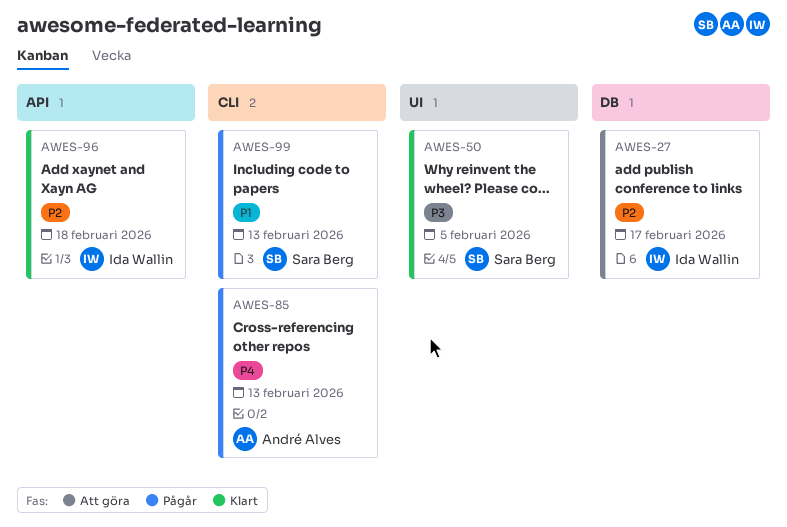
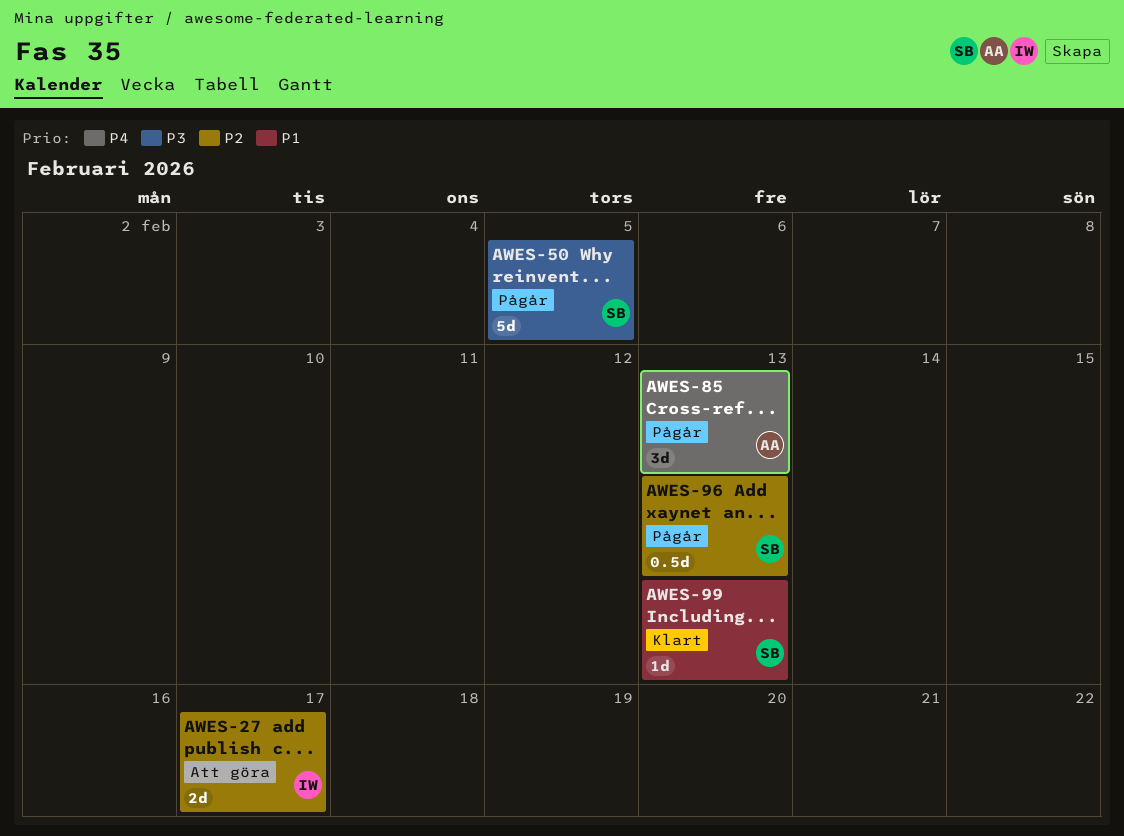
AWES-50, status: Klart -> Pågår
AWES-96, status: Klart -> Pågår
AWES-96, owner: Ida Wallin -> Sara Berg
AWES-96, due: Feb 18 -> Feb 13
AWES-99, status: Pågår -> Klart

